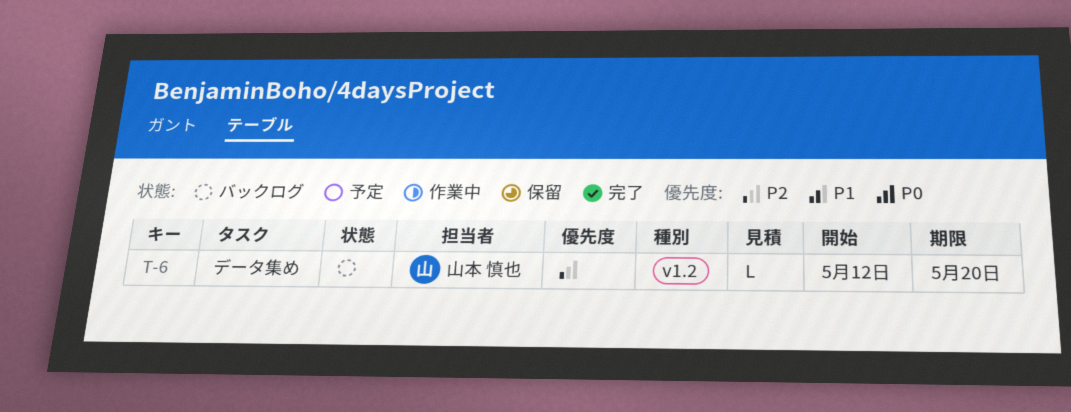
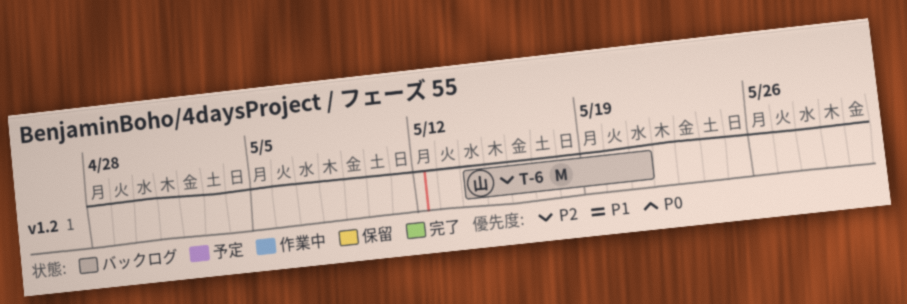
T-6, estimate: L -> M
T-6, start: May 12 -> May 14
T-6, due: May 20 -> May 21

